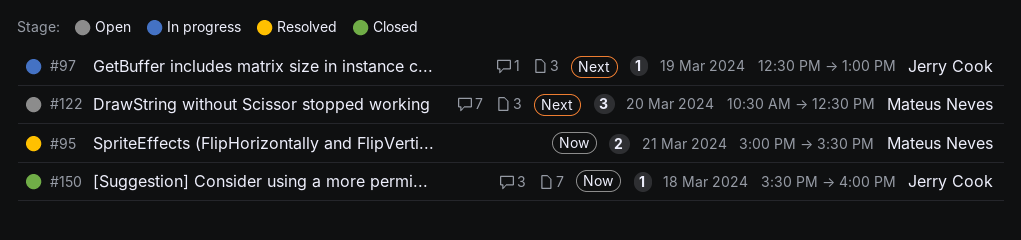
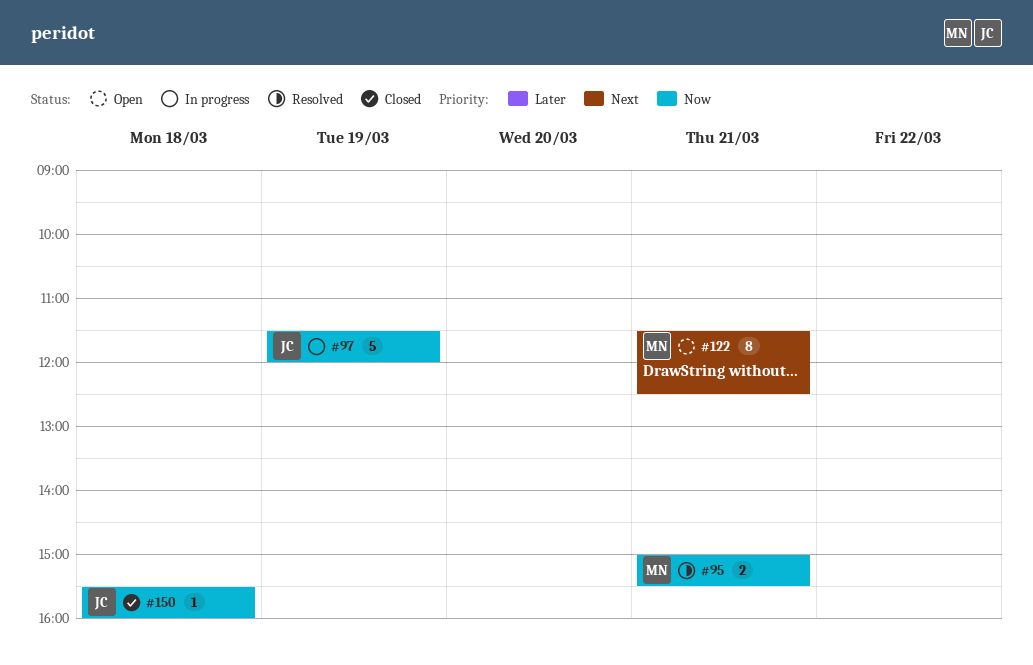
#97, priority: Next -> Now
#97, estimate: 1 -> 5
#97, begins: 12:30 -> 11:30
#97, ends: 13:00 -> 12:00
#122, estimate: 3 -> 8
#122, day: Mar 20 -> Mar 21
#122, begins: 10:30 -> 11:30

